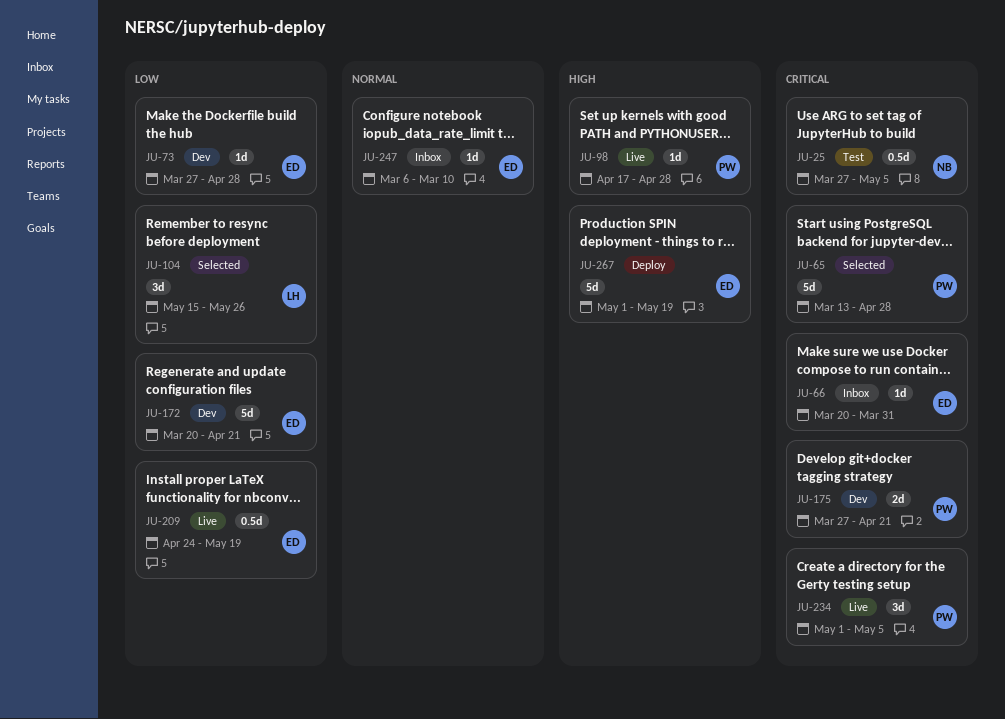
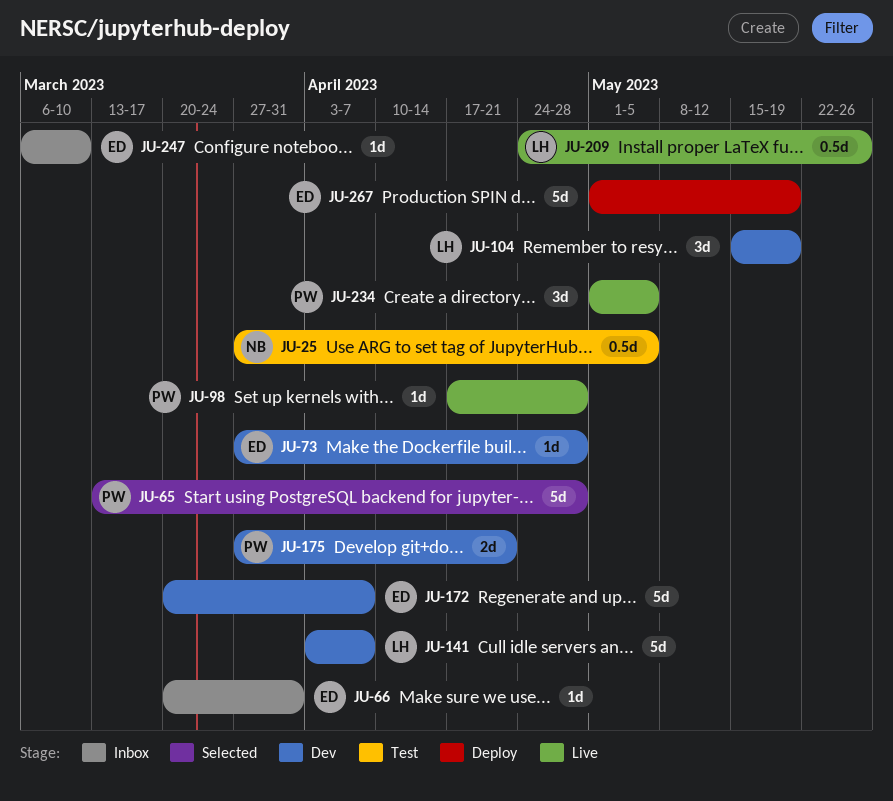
JU-104, status: Selected -> Dev
JU-104, due: May 26 -> May 19
JU-141: none -> present
JU-172, due: Apr 21 -> Apr 7
JU-209, owner: ED -> LH
JU-209, due: May 19 -> May 26

